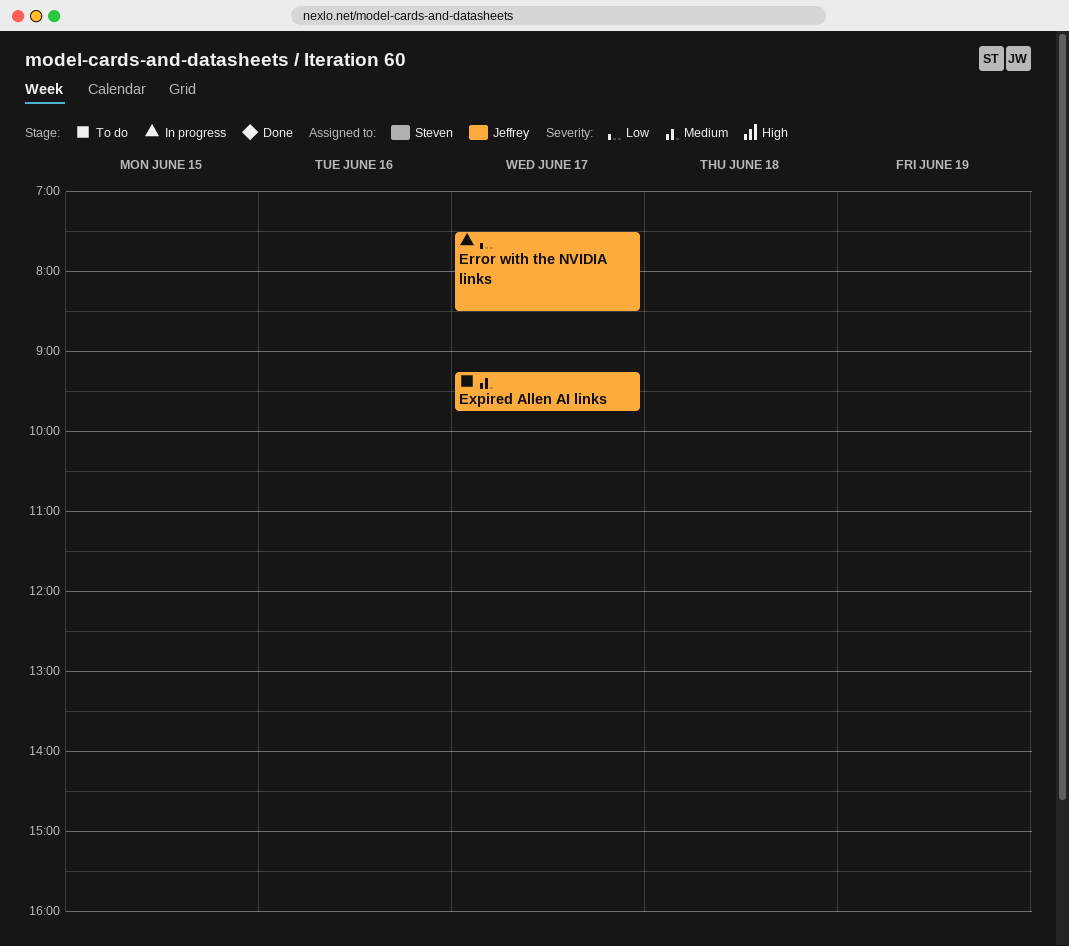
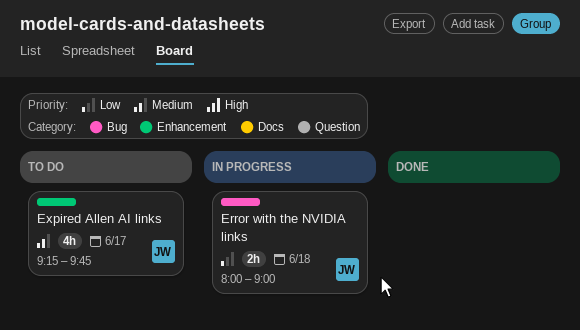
Error with the NVIDIA links, day: Jun 17 -> Jun 18
Error with the NVIDIA links, begins: 07:30 -> 08:00
Error with the NVIDIA links, ends: 08:30 -> 09:00

